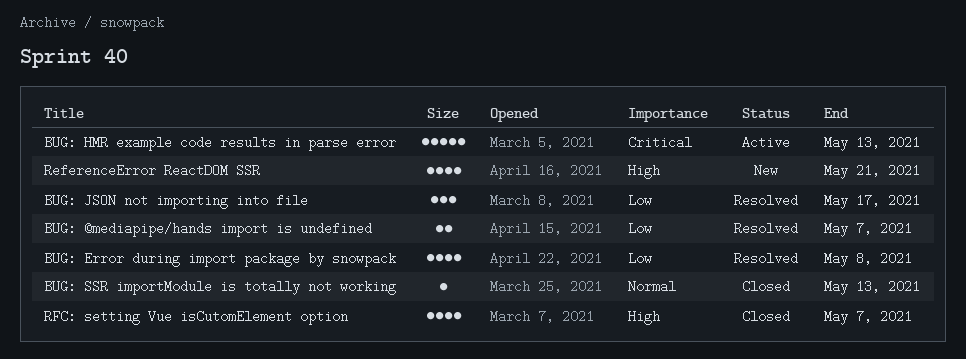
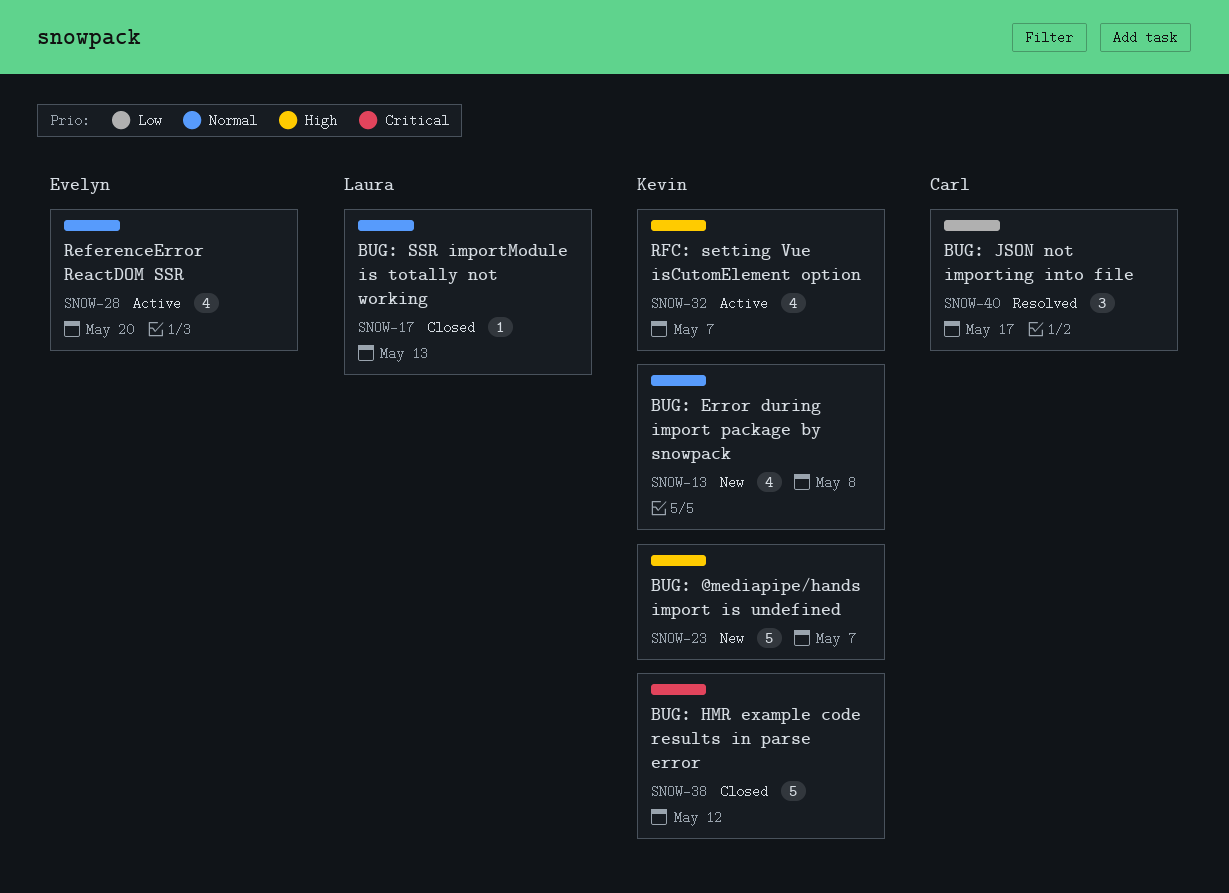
BUG: @mediapipe/hands import is undefined, status: Resolved -> New
BUG: @mediapipe/hands import is undefined, priority: Low -> High
BUG: @mediapipe/hands import is undefined, estimate: 2 -> 5
BUG: Error during import package by snowpack, status: Resolved -> New
BUG: Error during import package by snowpack, priority: Low -> Normal
BUG: HMR example code results in parse error, status: Active -> Closed
BUG: HMR example code results in parse error, due: May 13 -> May 12
ReferenceError ReactDOM SSR, status: New -> Active
ReferenceError ReactDOM SSR, priority: High -> Normal
ReferenceError ReactDOM SSR, due: May 21 -> May 20
RFC: setting Vue isCutomElement option, status: Closed -> Active

